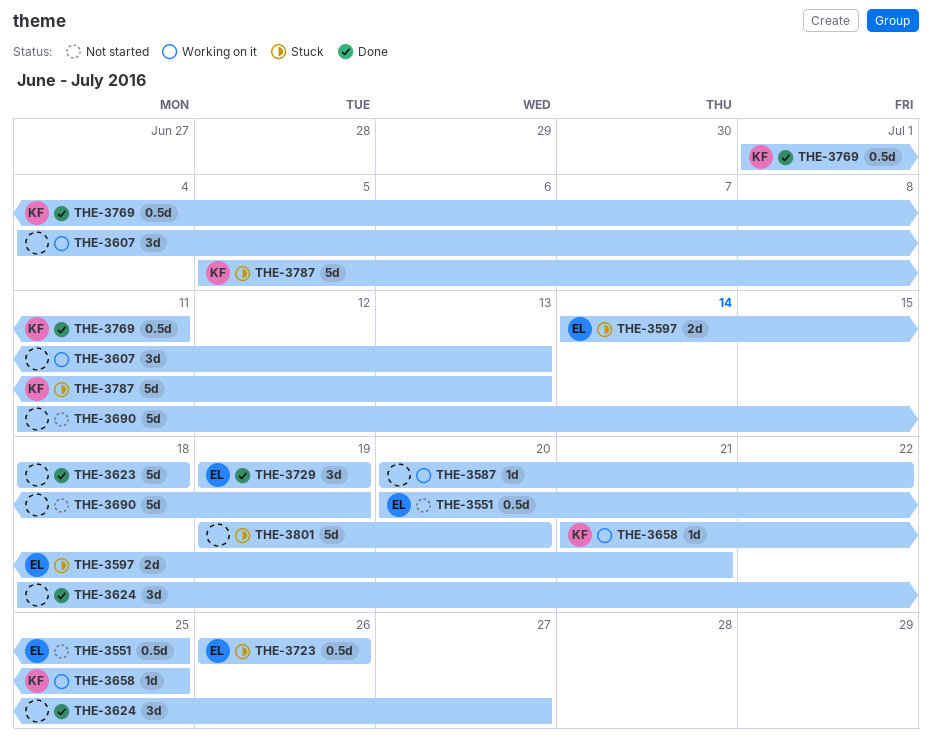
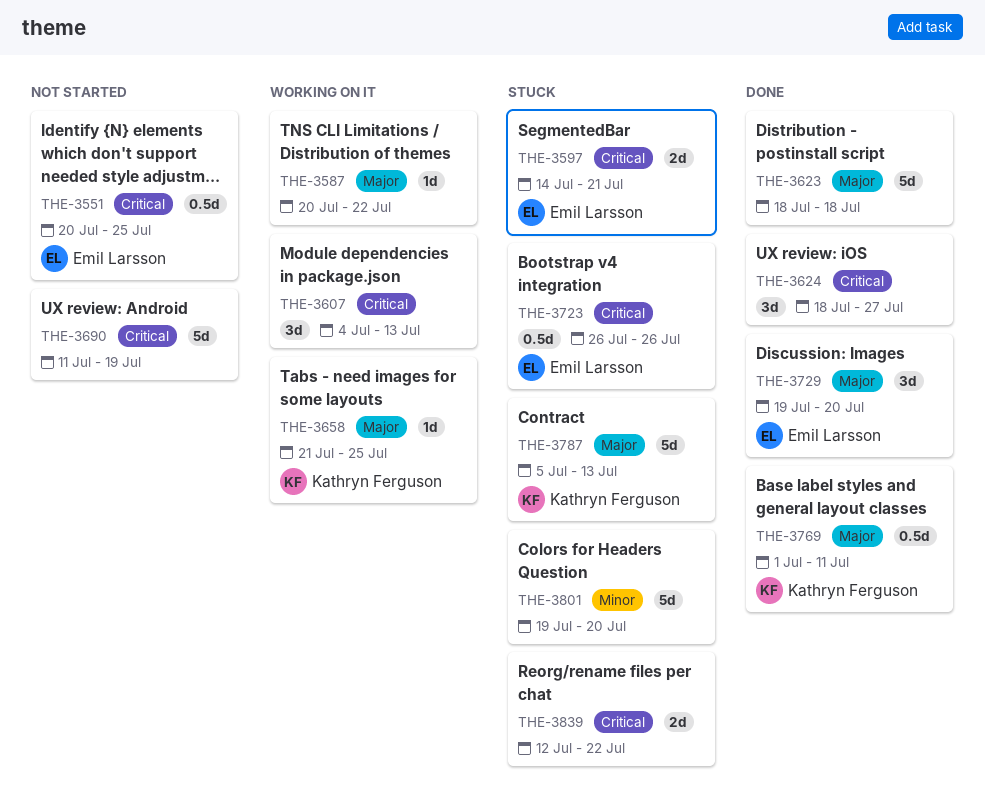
THE-3729, due: Jul 19 -> Jul 20
THE-3839: none -> present

